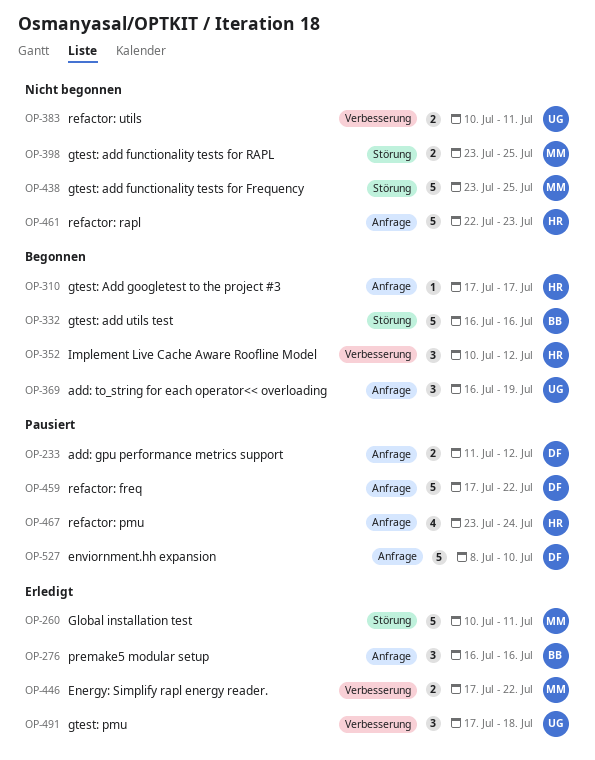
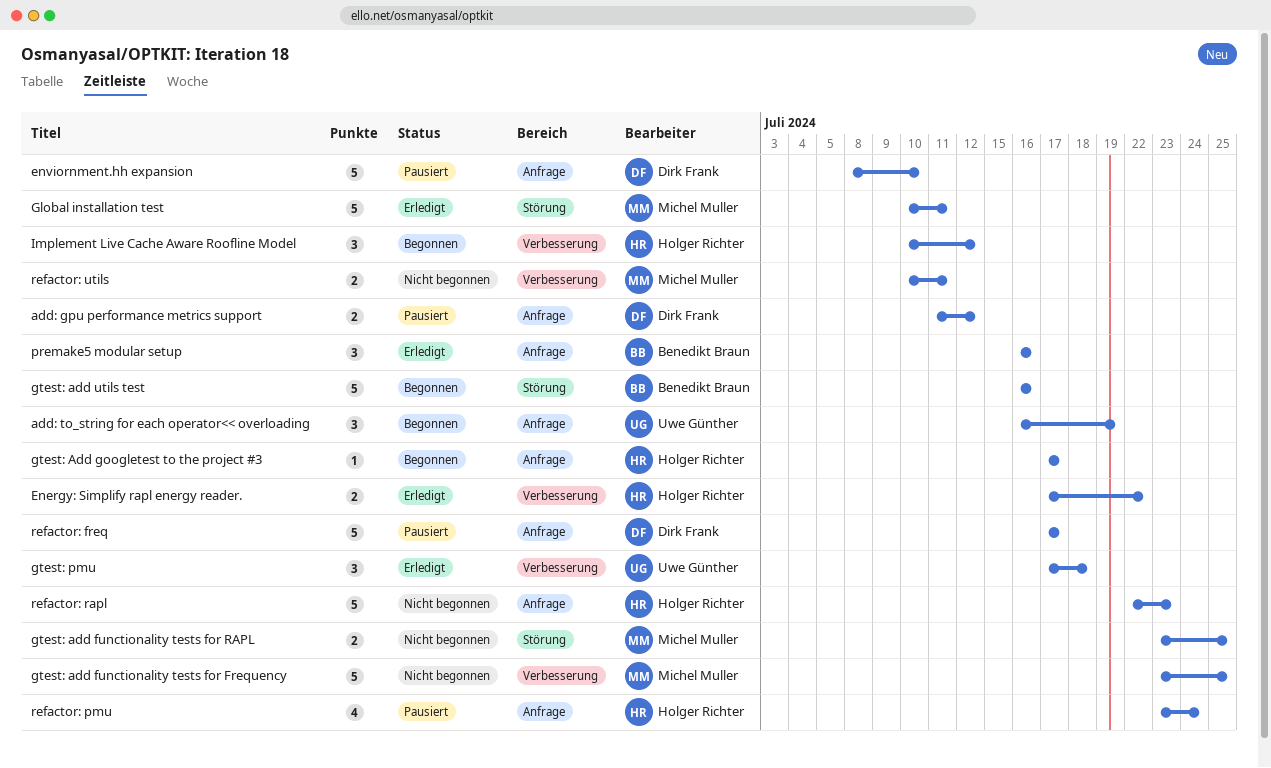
Energy: Simplify rapl energy reader., owner: Michel Muller -> Holger Richter
gtest: add functionality tests for Frequency, label: Störung -> Verbesserung
refactor: freq, due: Jul 22 -> Jul 17
refactor: utils, owner: Uwe Günther -> Michel Muller

